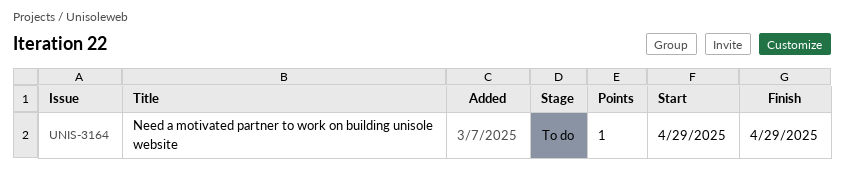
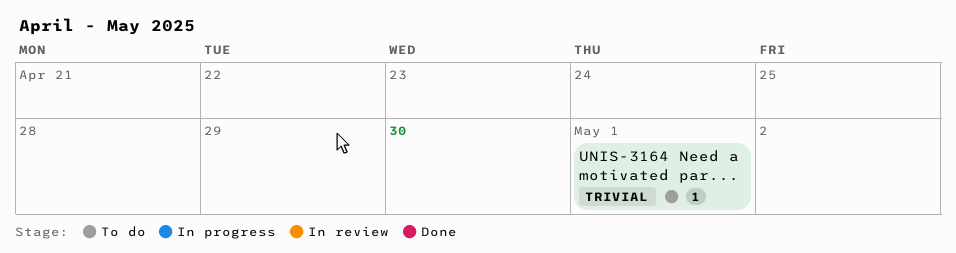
UNIS-3164, due: Apr 29 -> May 1

